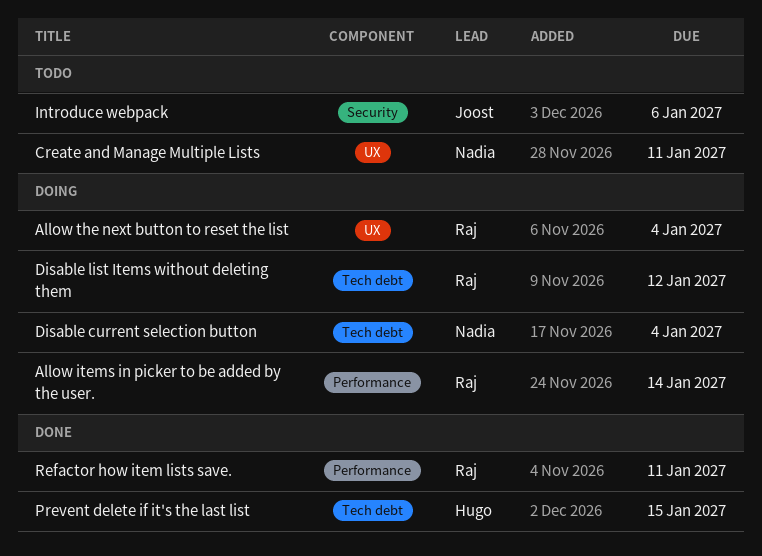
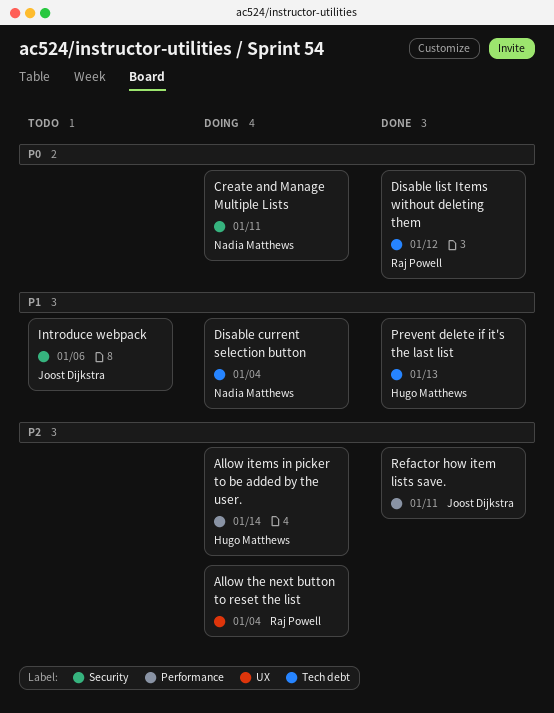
Allow items in picker to be added by the user., owner: Raj Powell -> Hugo Matthews
Create and Manage Multiple Lists, status: Todo -> Doing
Create and Manage Multiple Lists, label: UX -> Security
Disable list Items without deleting them, status: Doing -> Done
Prevent delete if it's the last list, due: Jan 15 -> Jan 13
Refactor how item lists save., owner: Raj Powell -> Joost Dijkstra

